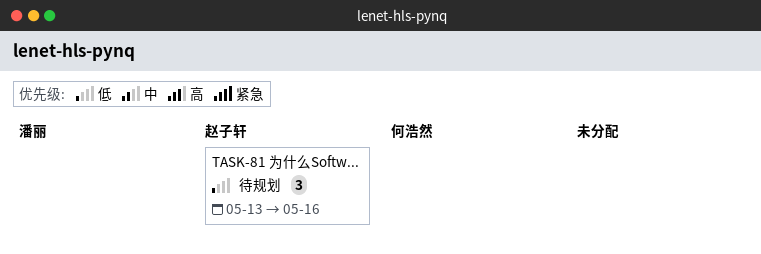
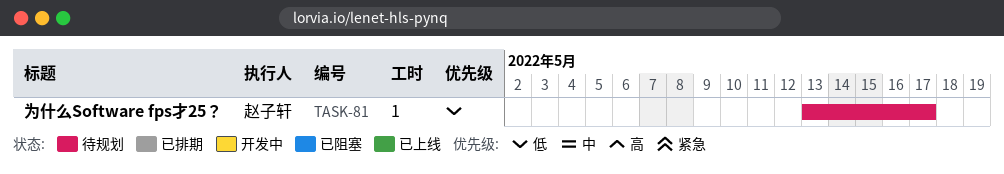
TASK-81, estimate: 3 -> 1
TASK-81, due: May 16 -> May 17

